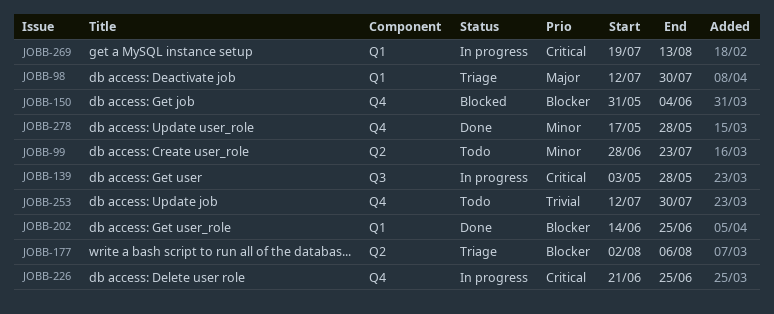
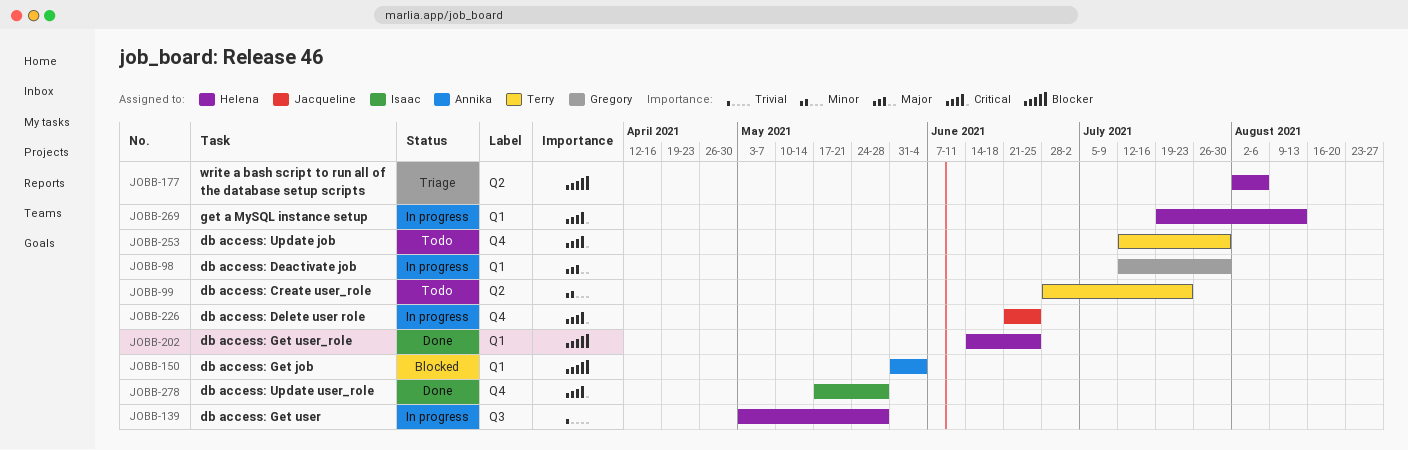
JOBB-98, status: Triage -> In progress
JOBB-139, priority: Critical -> Trivial
JOBB-150, label: Q4 -> Q1
JOBB-253, priority: Trivial -> Critical
JOBB-278, priority: Minor -> Critical

